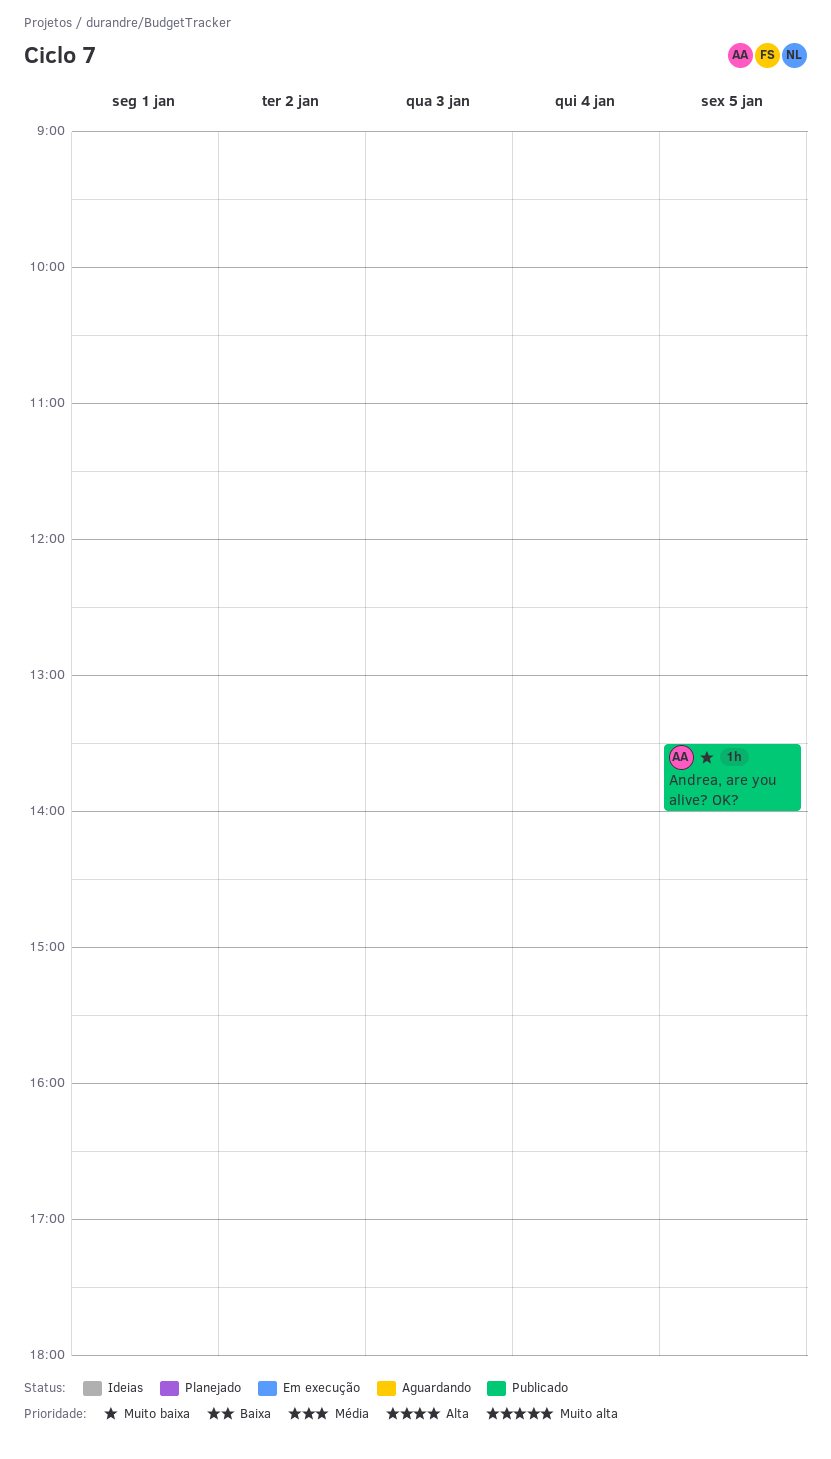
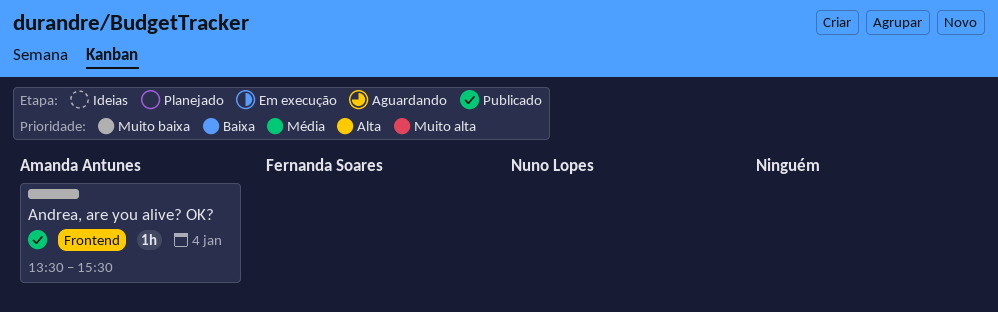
Andrea, are you alive? OK?, day: Jan 5 -> Jan 4
Andrea, are you alive? OK?, ends: 14:00 -> 15:30

